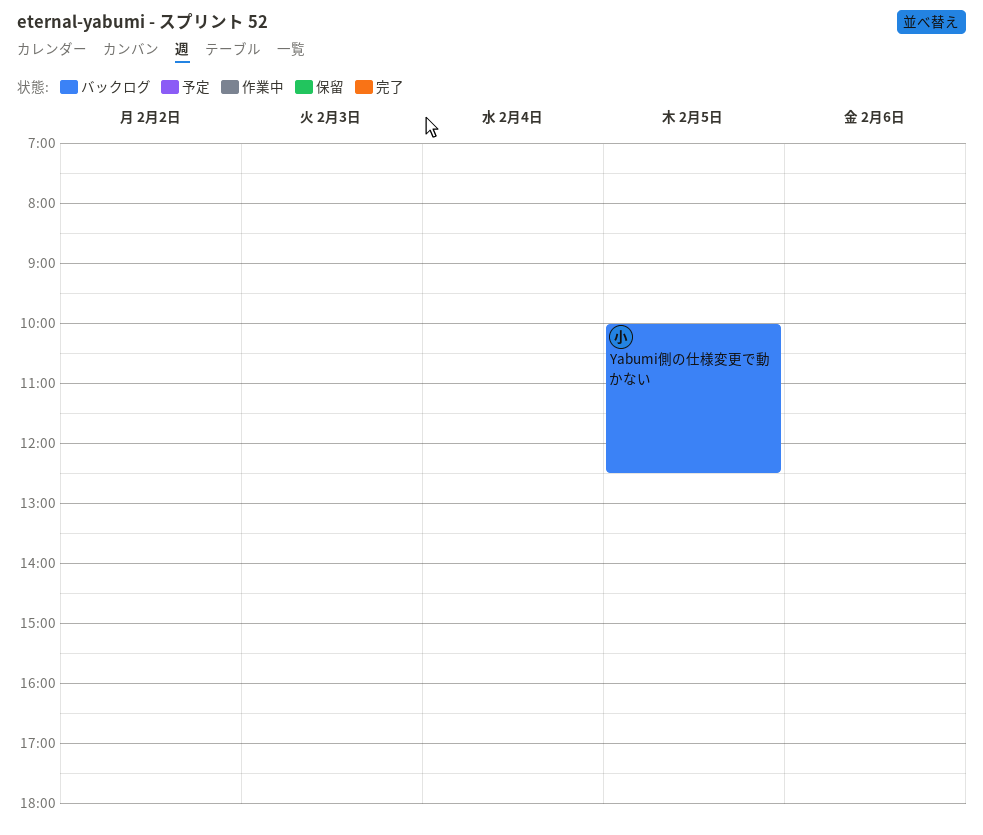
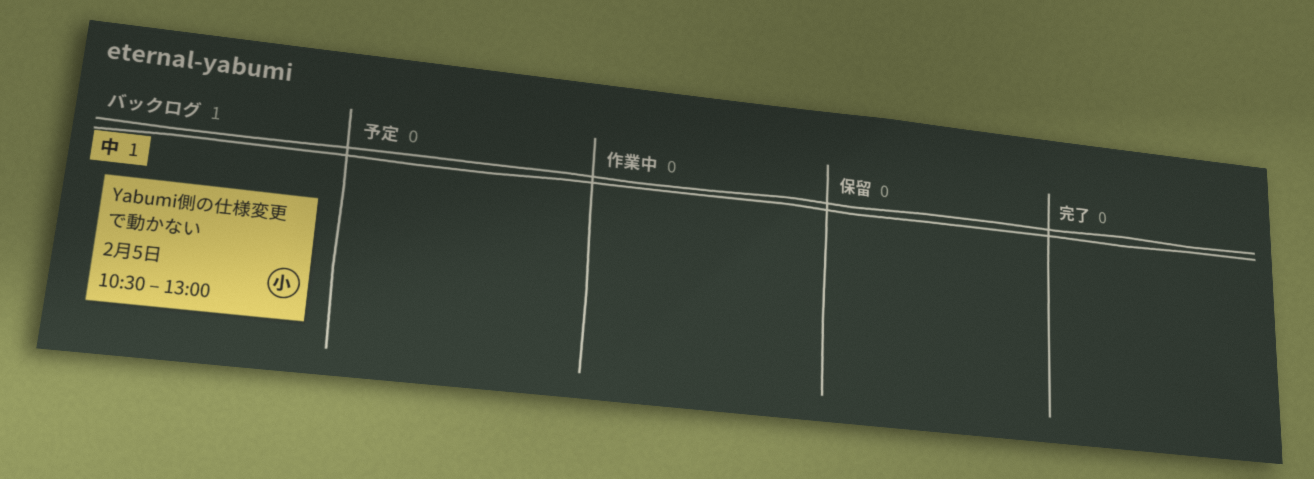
Yabumi側の仕様変更で動かない, begins: 10:00 -> 10:30
Yabumi側の仕様変更で動かない, ends: 12:30 -> 13:00

